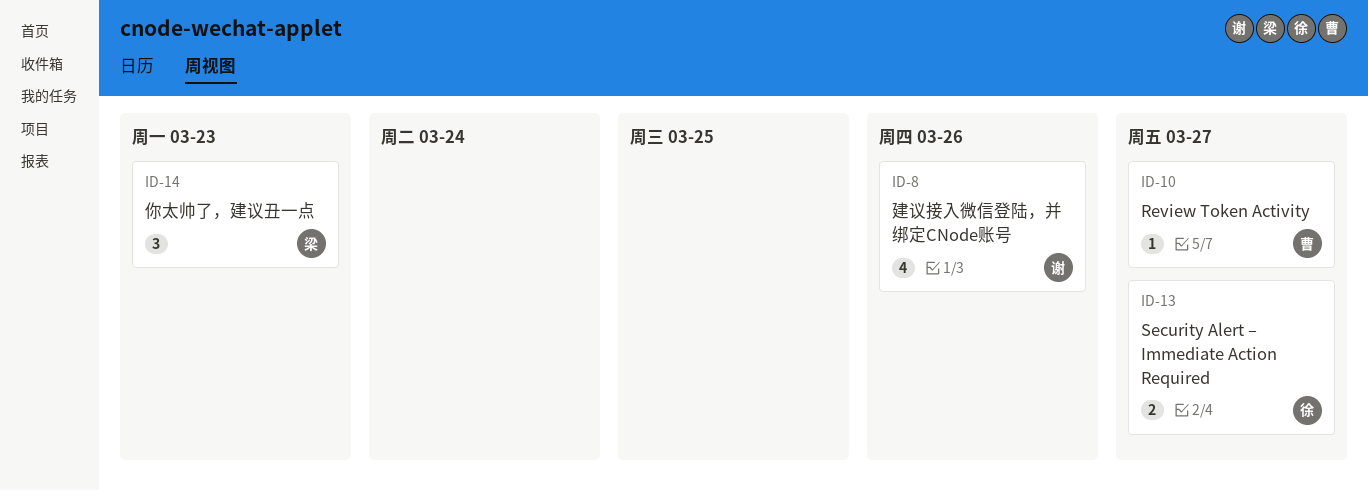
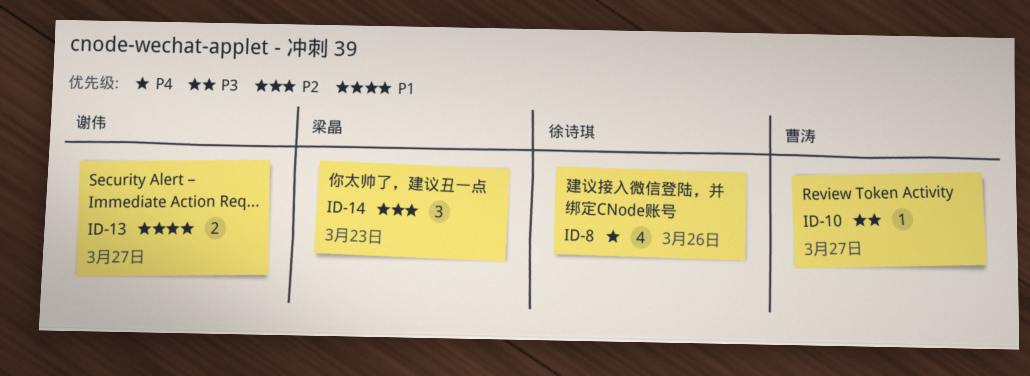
ID-8, owner: 谢伟 -> 徐诗琪
ID-13, owner: 徐诗琪 -> 谢伟

